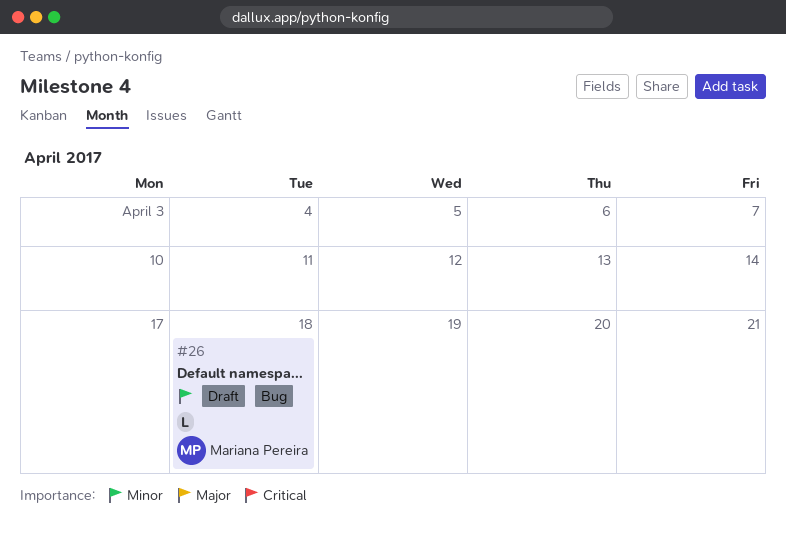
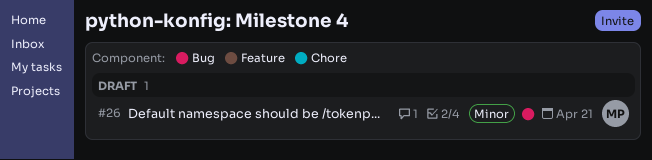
#26, due: Apr 18 -> Apr 21

